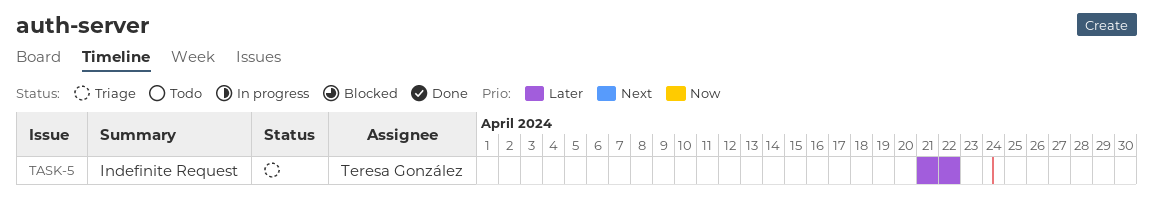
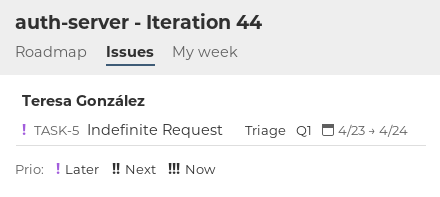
TASK-5, start: Apr 21 -> Apr 23
TASK-5, due: Apr 22 -> Apr 24

